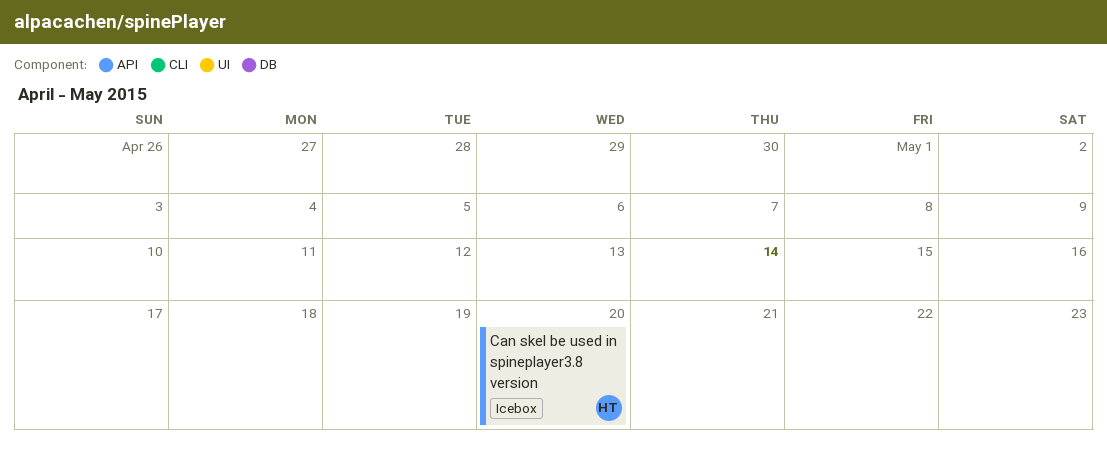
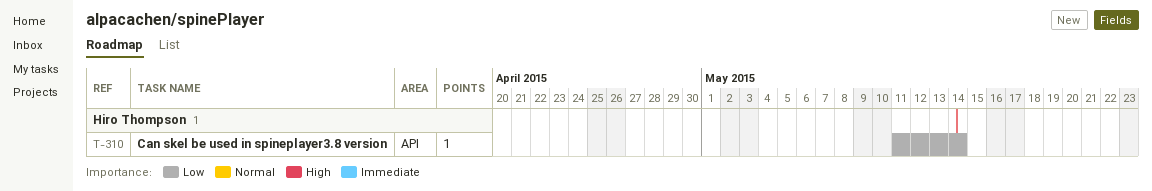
Can skel be used in spineplayer3.8 version, due: May 20 -> May 14

